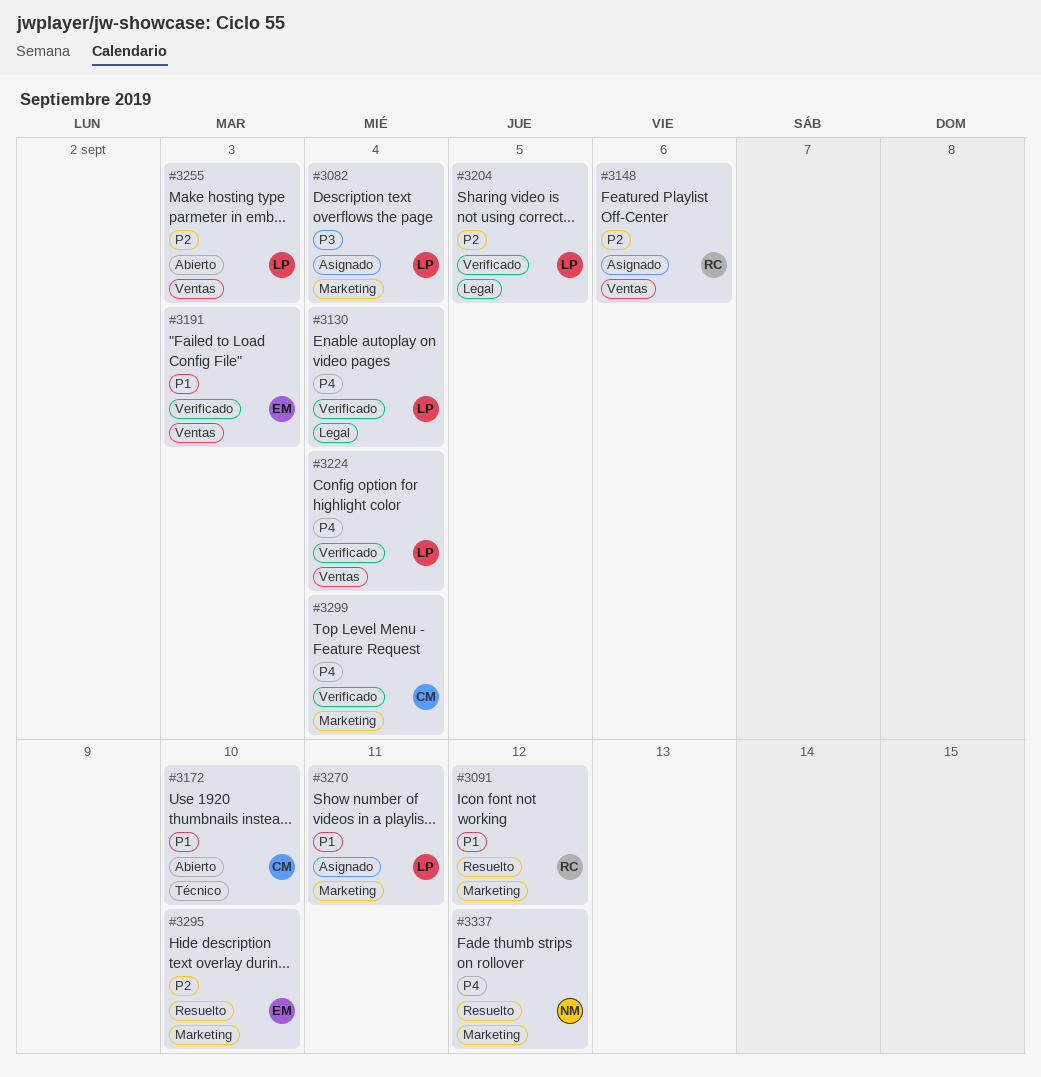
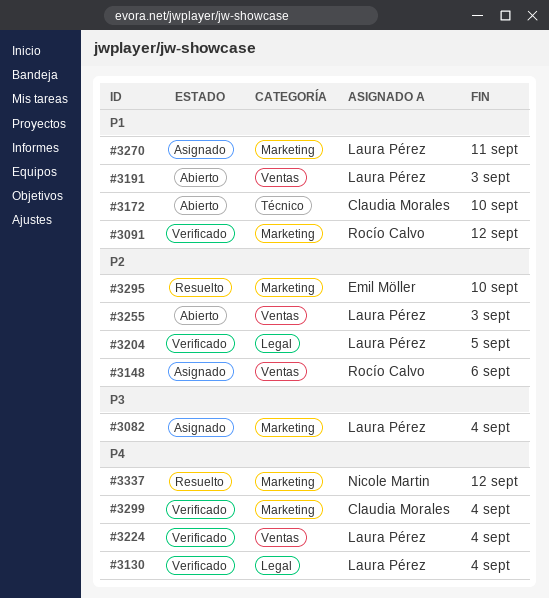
#3091, status: Resuelto -> Verificado
#3191, status: Verificado -> Abierto
#3191, owner: Emil Möller -> Laura Pérez

